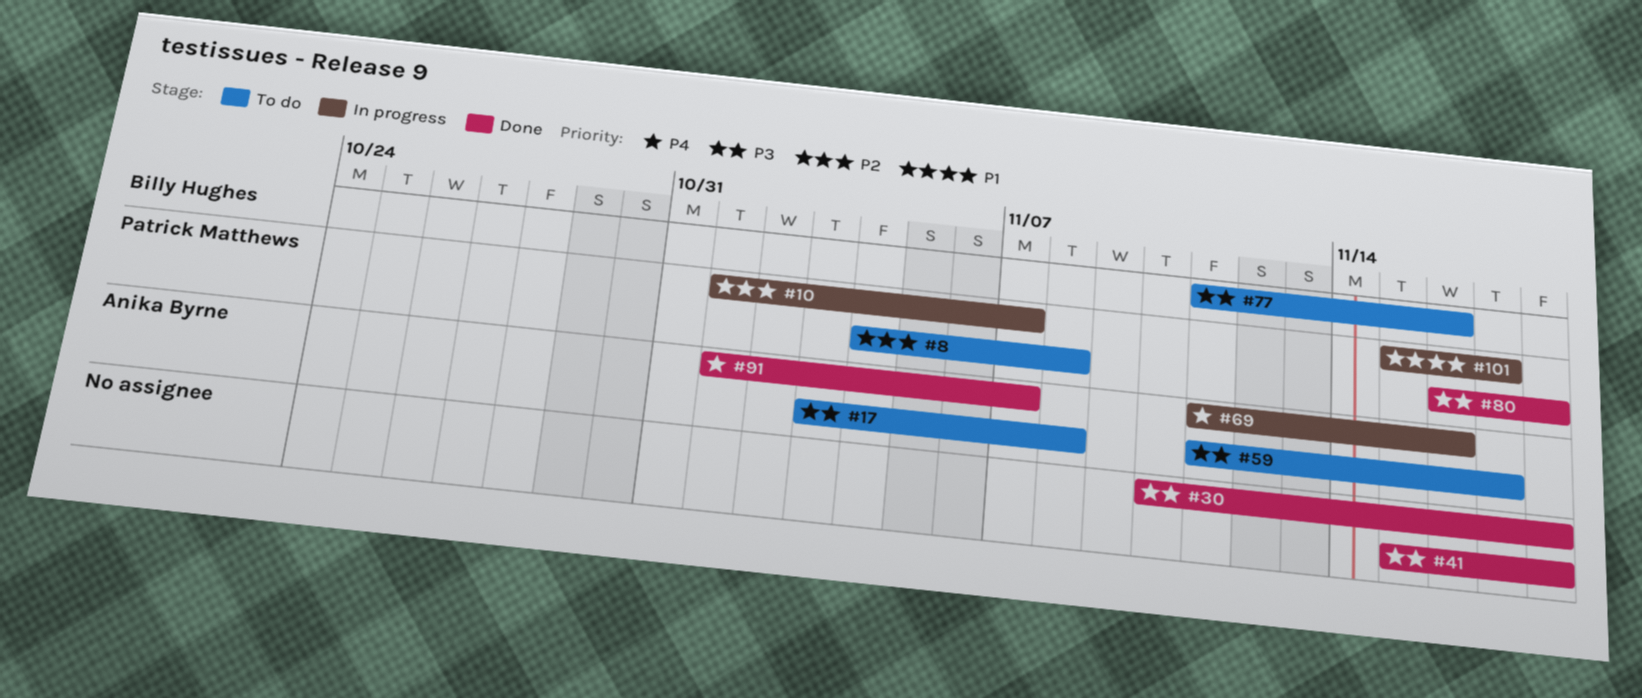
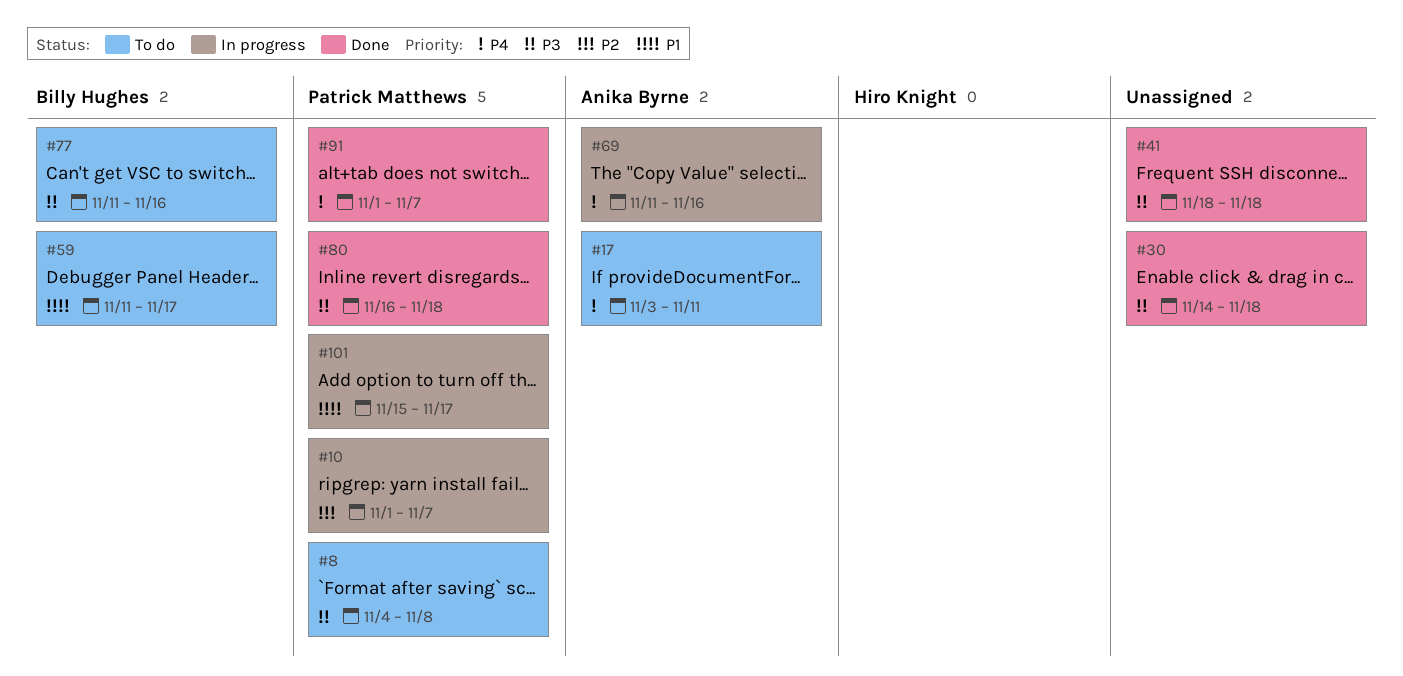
#8, priority: P2 -> P3
#17, priority: P3 -> P4
#17, due: Nov 8 -> Nov 11
#30, start: Nov 10 -> Nov 14
#41, start: Nov 15 -> Nov 18
#59, owner: Anika Byrne -> Billy Hughes
#59, priority: P3 -> P1
#91, owner: Anika Byrne -> Patrick Matthews

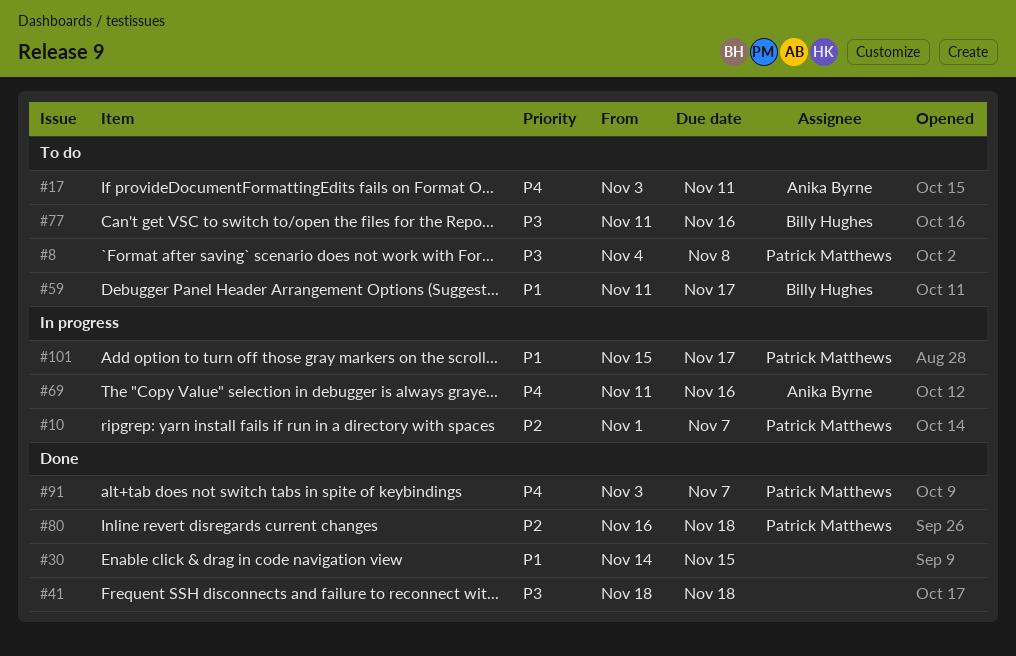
#30, priority: P3 -> P1
#30, due: Nov 18 -> Nov 15
#80, priority: P3 -> P2
#91, start: Nov 1 -> Nov 3

